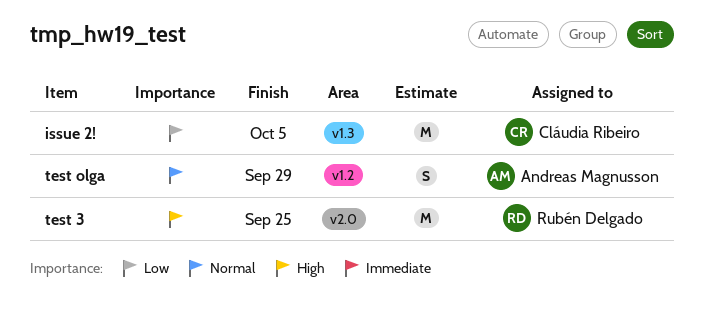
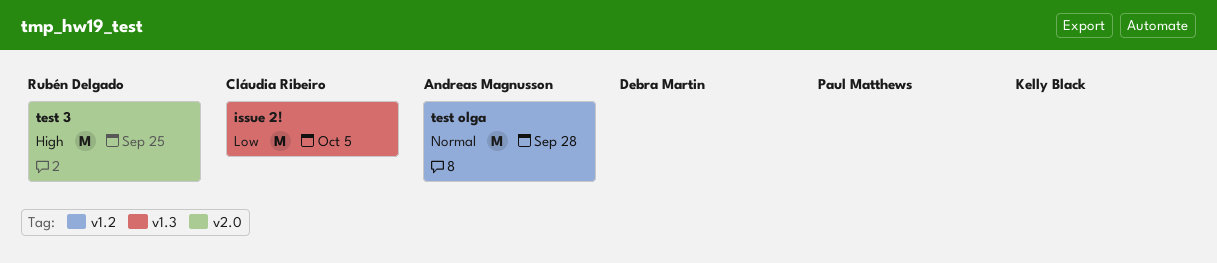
test olga, estimate: S -> M
test olga, due: Sep 29 -> Sep 28

